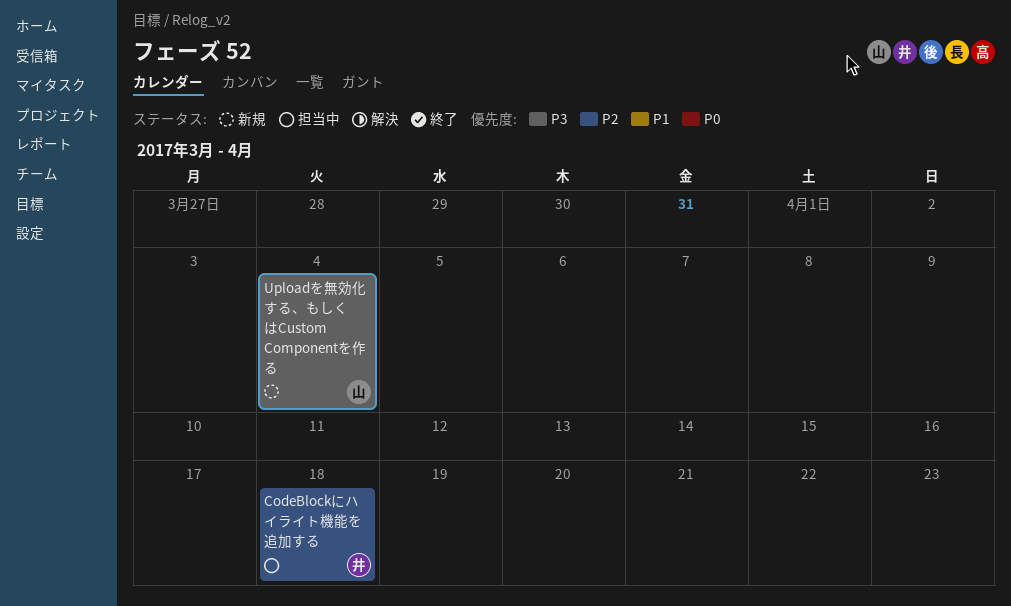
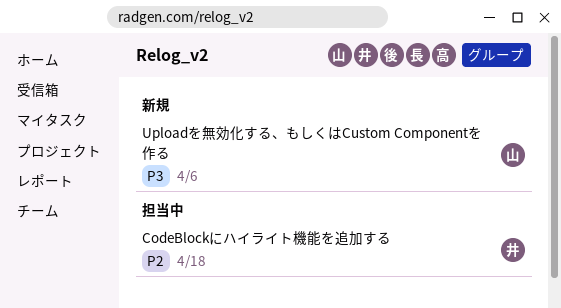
Uploadを無効化する、もしくはCustom Componentを作る, due: Apr 4 -> Apr 6

